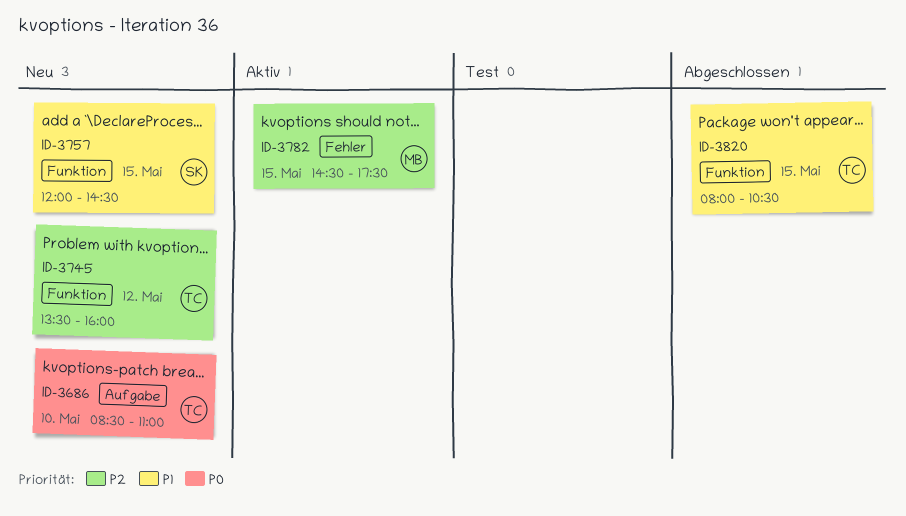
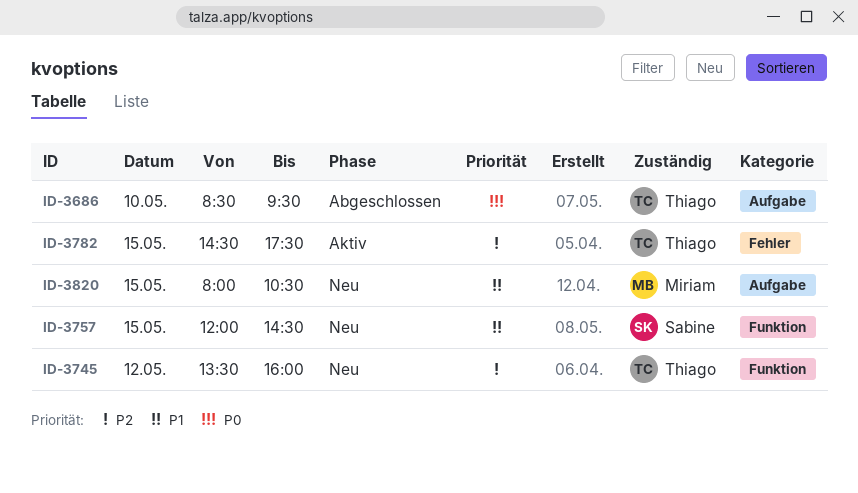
ID-3686, status: Neu -> Abgeschlossen
ID-3686, ends: 11:00 -> 09:30
ID-3782, owner: Miriam -> Thiago
ID-3820, status: Abgeschlossen -> Neu
ID-3820, owner: Thiago -> Miriam
ID-3820, label: Funktion -> Aufgabe

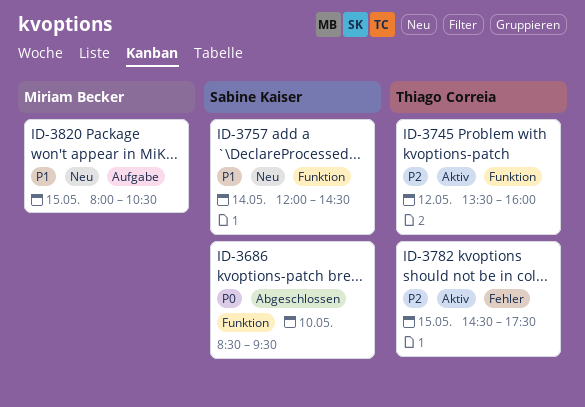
ID-3686, owner: Thiago Correia -> Sabine Kaiser
ID-3686, label: Aufgabe -> Funktion
ID-3745, status: Neu -> Aktiv
ID-3757, day: May 15 -> May 14

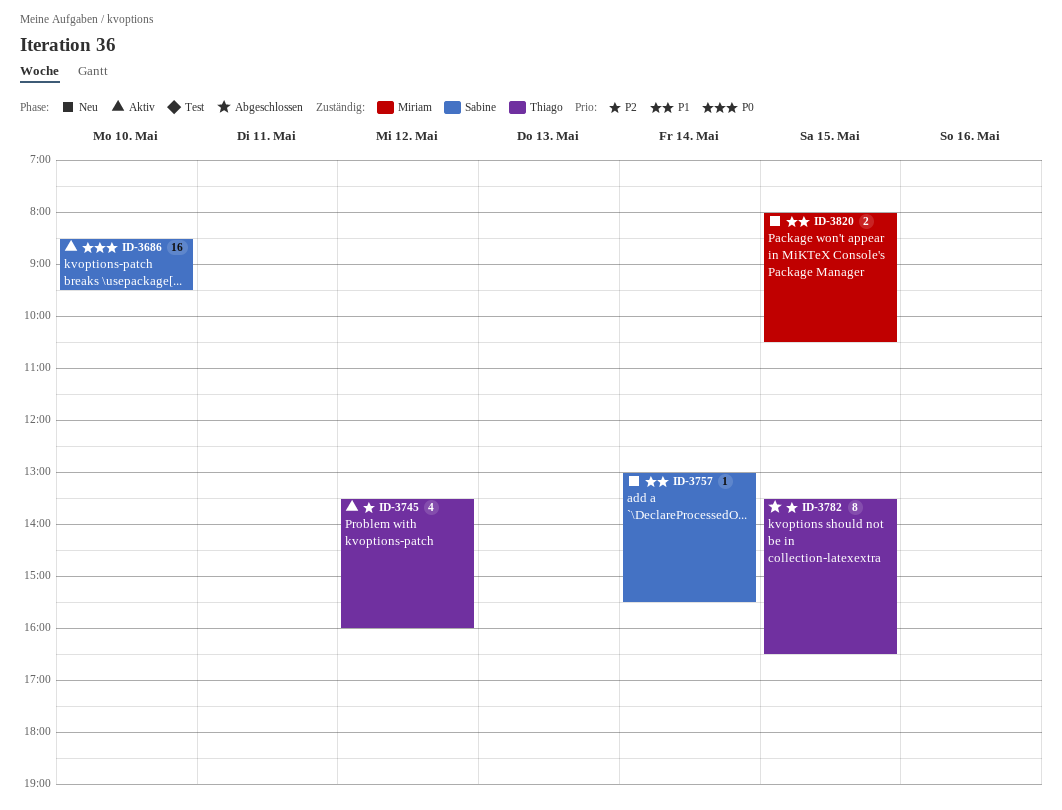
ID-3686, status: Abgeschlossen -> Aktiv
ID-3757, begins: 12:00 -> 13:00
ID-3757, ends: 14:30 -> 15:30
ID-3782, status: Aktiv -> Abgeschlossen
ID-3782, begins: 14:30 -> 13:30
ID-3782, ends: 17:30 -> 16:30

